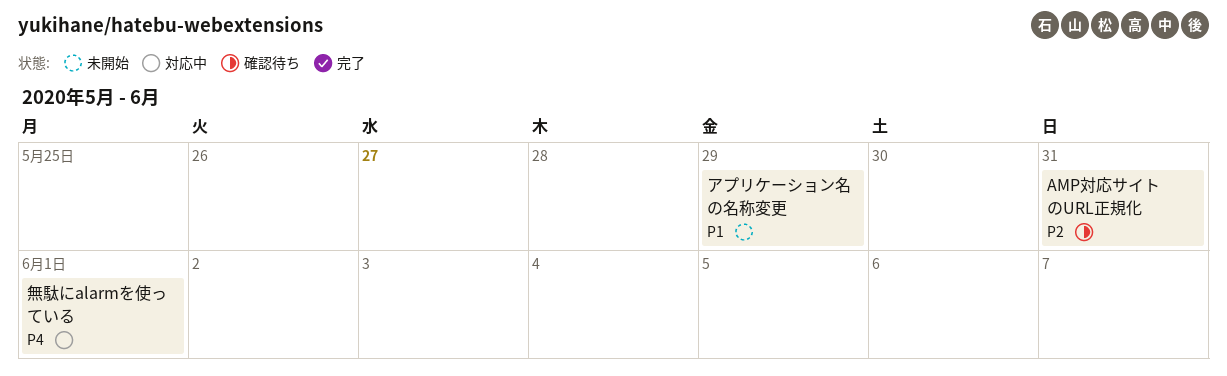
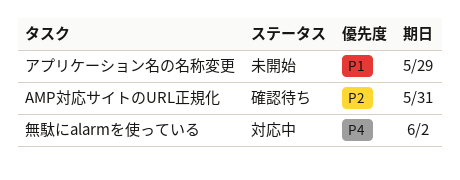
無駄にalarmを使っている, due: Jun 1 -> Jun 2

